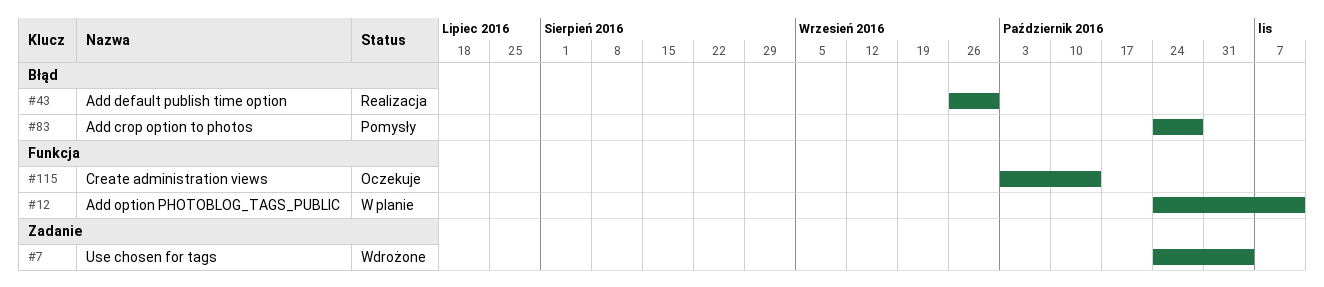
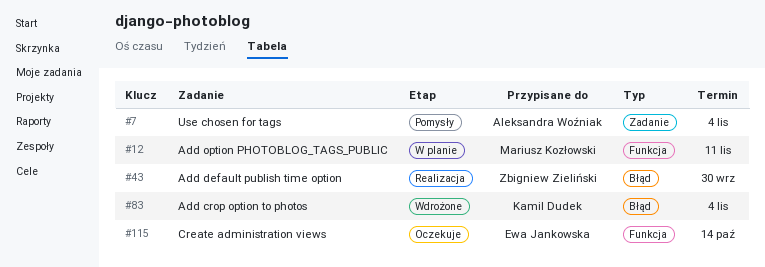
#7, status: Wdrożone -> Pomysły
#83, status: Pomysły -> Wdrożone
#83, due: Oct 28 -> Nov 4

